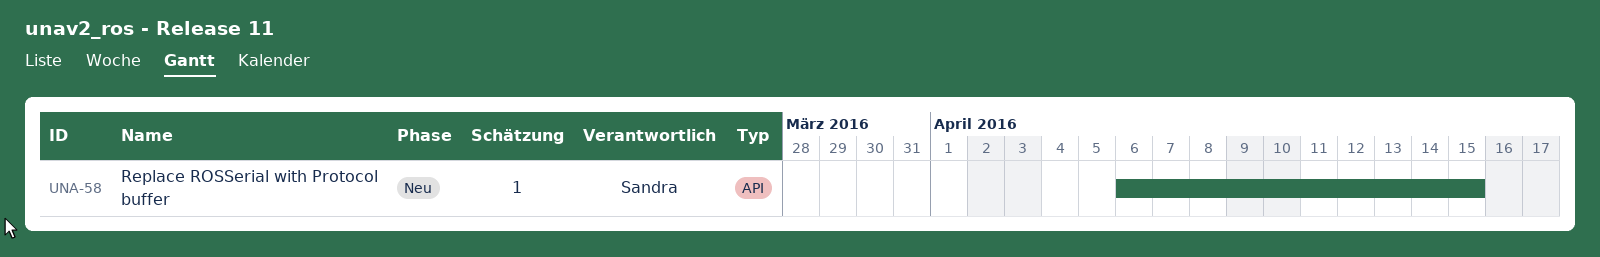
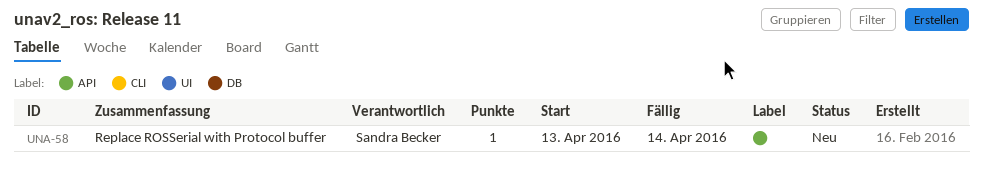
UNA-58, start: Apr 6 -> Apr 13
UNA-58, due: Apr 15 -> Apr 14

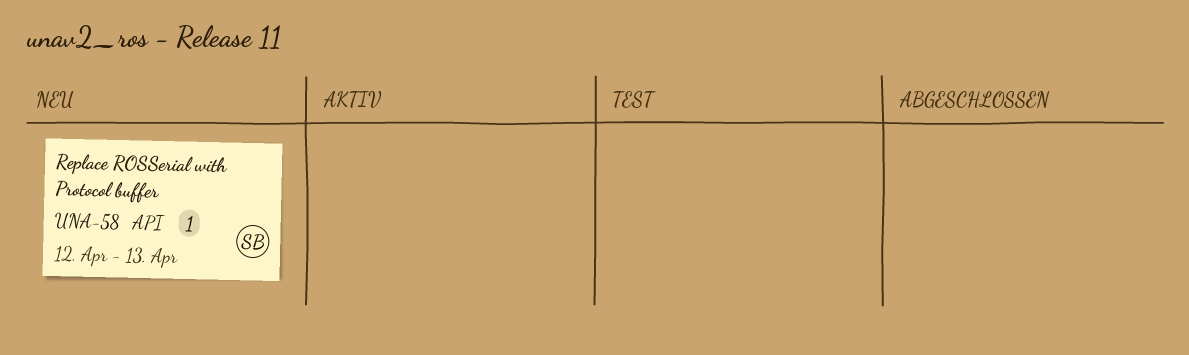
UNA-58, start: Apr 13 -> Apr 12
UNA-58, due: Apr 14 -> Apr 13

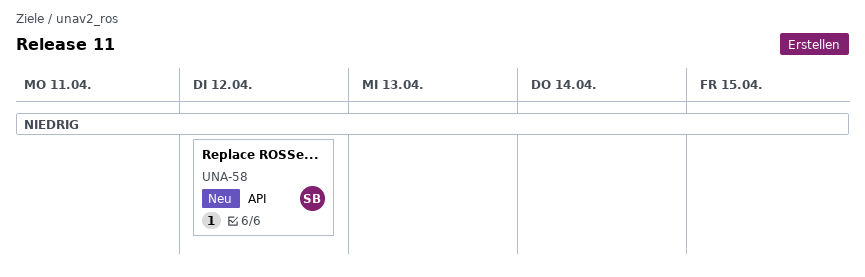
UNA-58, due: Apr 13 -> Apr 12

